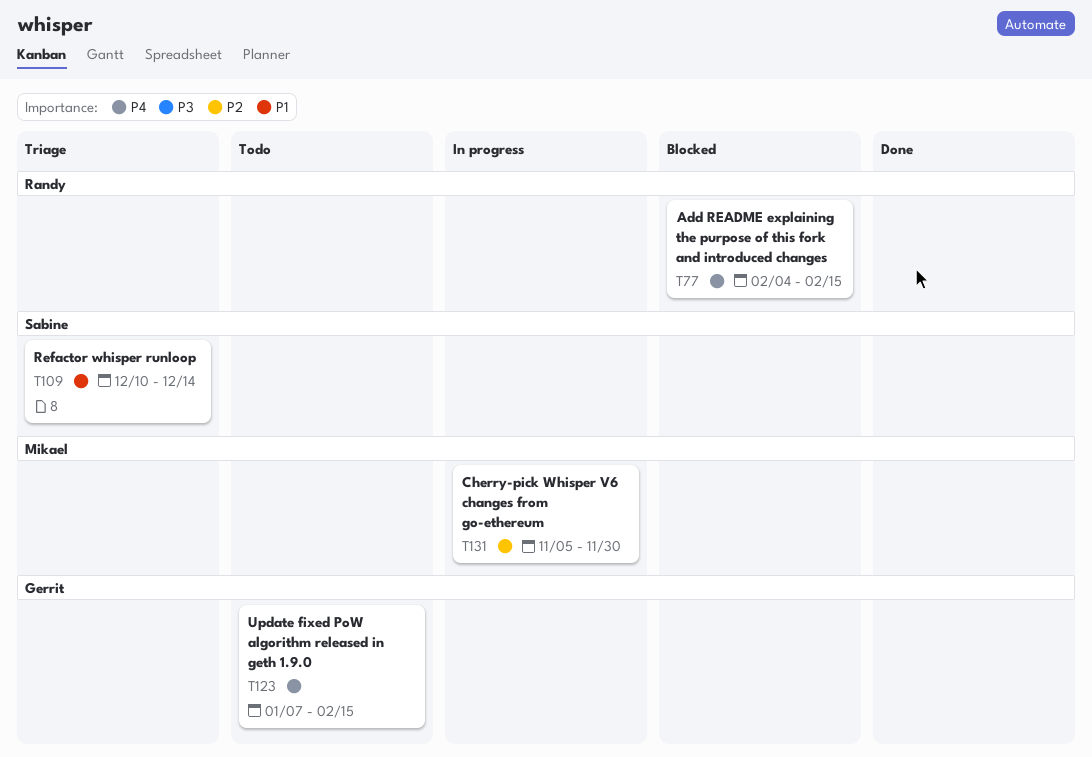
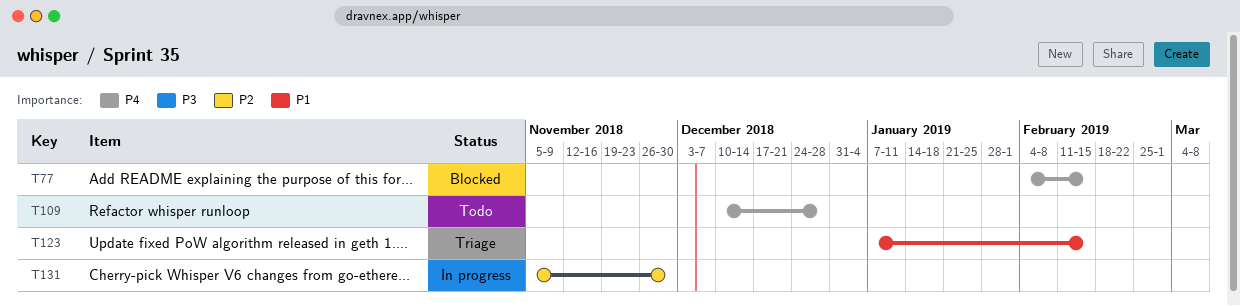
T109, status: Triage -> Todo
T109, priority: P1 -> P4
T109, due: Dec 14 -> Dec 28
T123, status: Todo -> Triage
T123, priority: P4 -> P1

